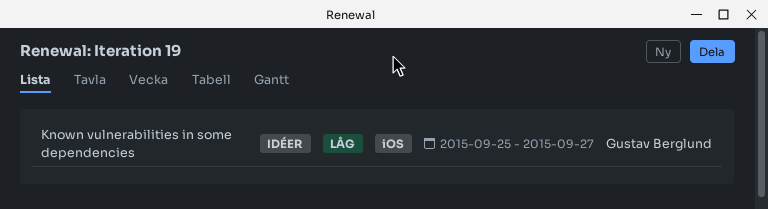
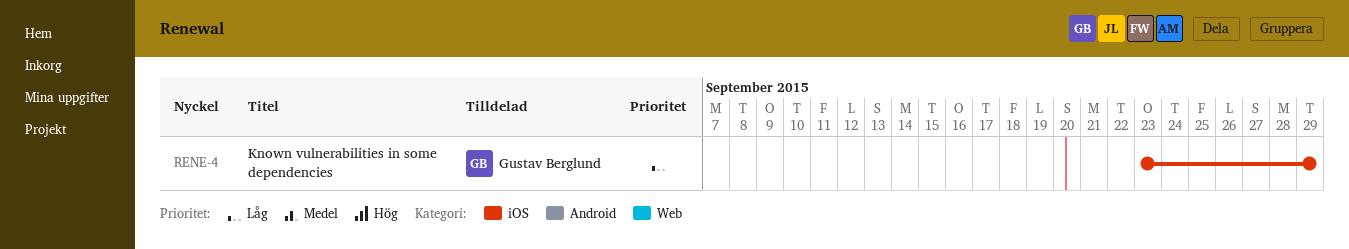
Known vulnerabilities in some dependencies, start: Sep 25 -> Sep 23
Known vulnerabilities in some dependencies, due: Sep 27 -> Sep 29

